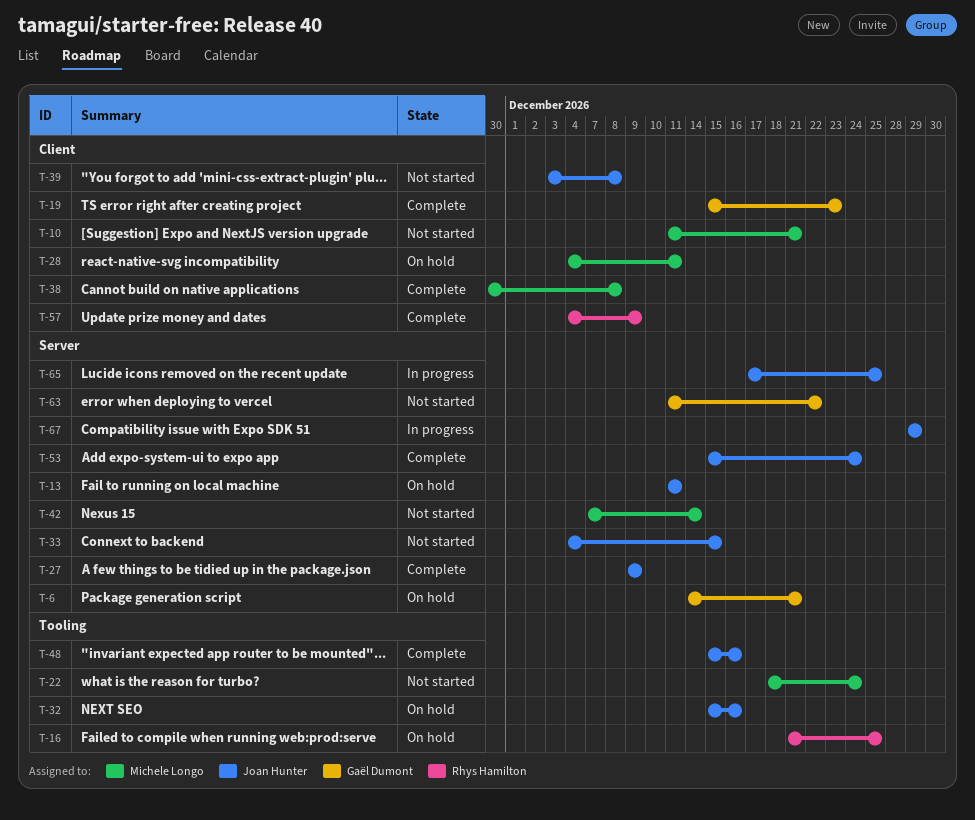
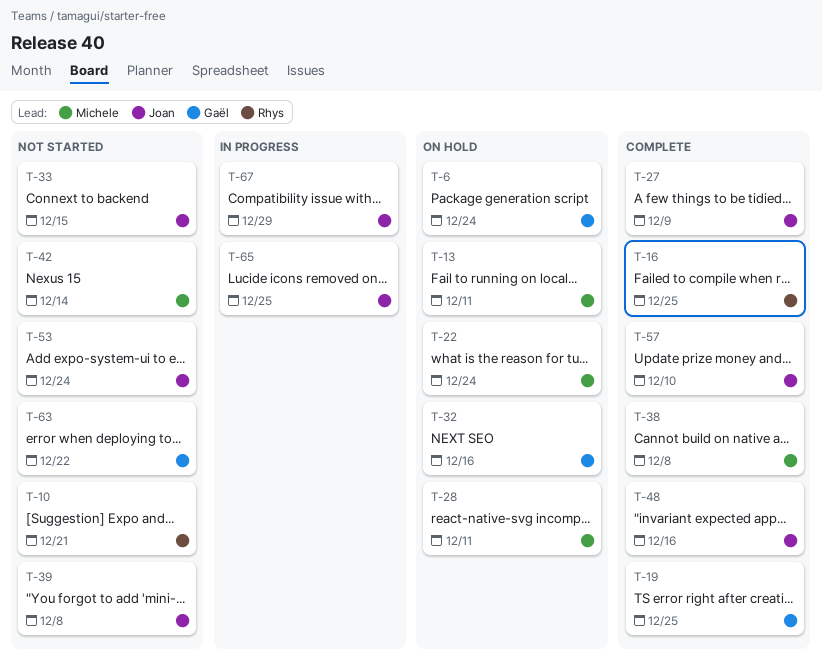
T-6, due: Dec 21 -> Dec 24
T-10, owner: Michele Longo -> Rhys Hamilton
T-13, owner: Joan Hunter -> Michele Longo
T-16, status: On hold -> Complete
T-19, due: Dec 23 -> Dec 25
T-22, status: Not started -> On hold
T-32, owner: Joan Hunter -> Gaël Dumont
T-53, status: Complete -> Not started
T-57, owner: Rhys Hamilton -> Joan Hunter
T-57, due: Dec 9 -> Dec 10

